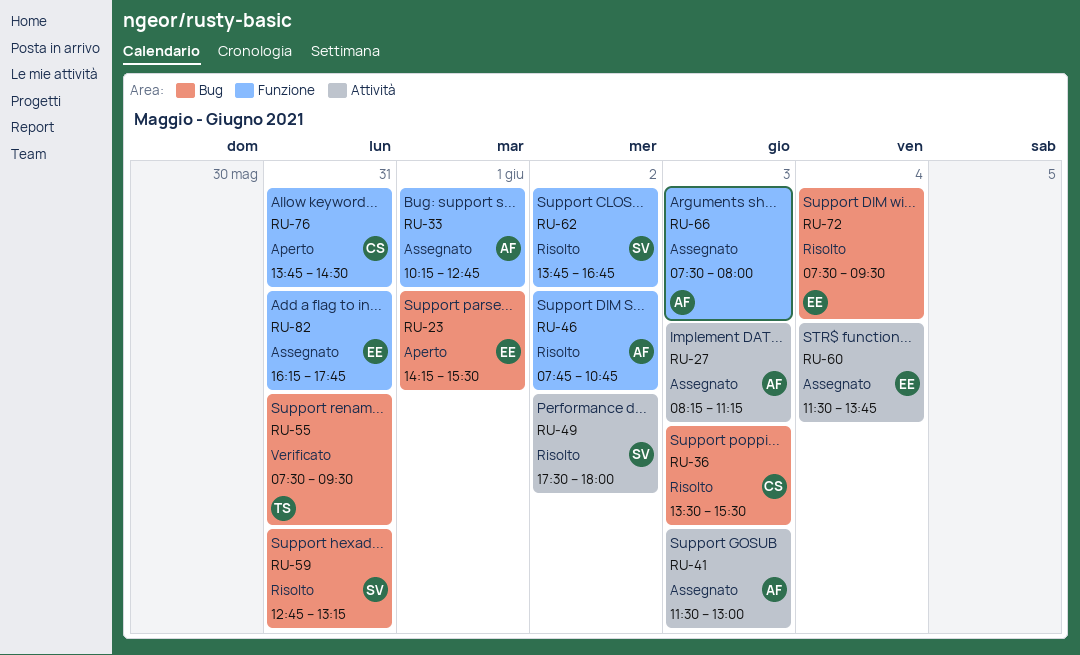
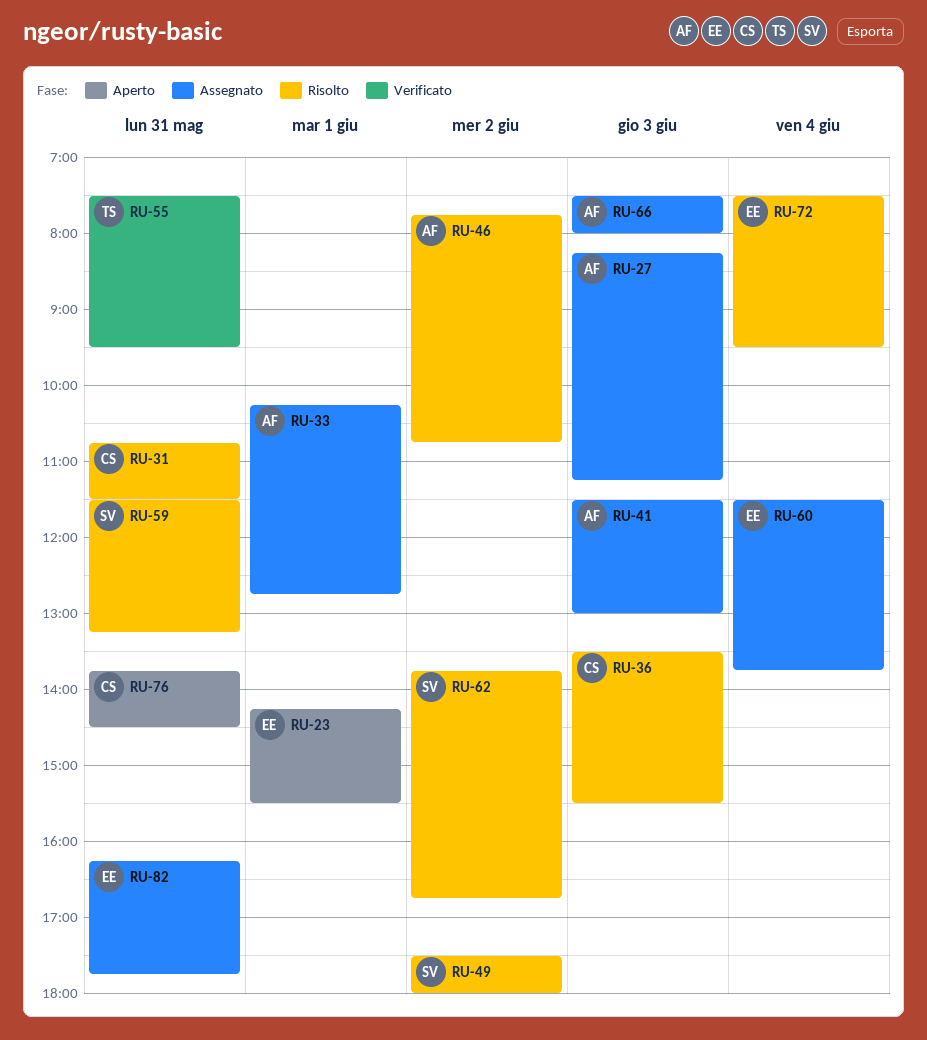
RU-31: none -> present
RU-59, begins: 12:45 -> 11:30

